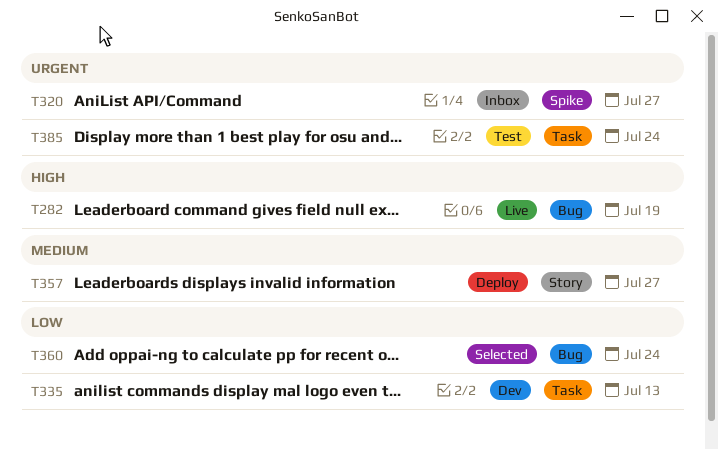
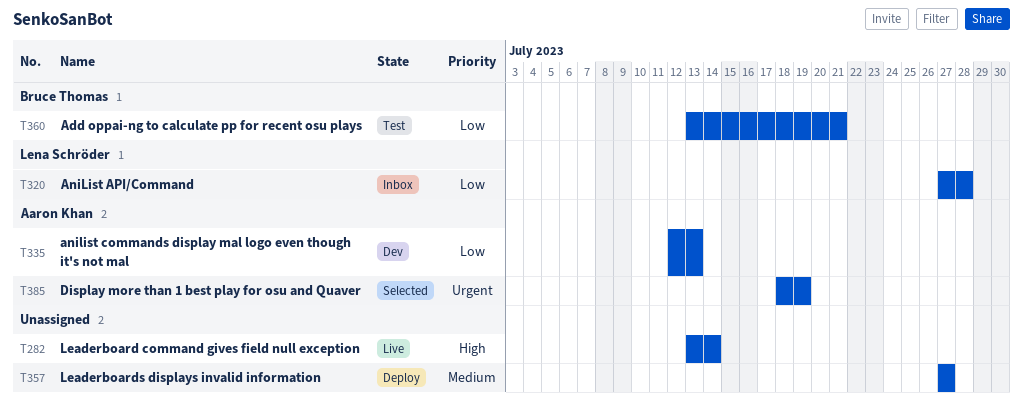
T282, due: Jul 19 -> Jul 14
T320, priority: Urgent -> Low
T320, due: Jul 27 -> Jul 28
T360, status: Selected -> Test
T360, due: Jul 24 -> Jul 21
T385, status: Test -> Selected
T385, due: Jul 24 -> Jul 19

